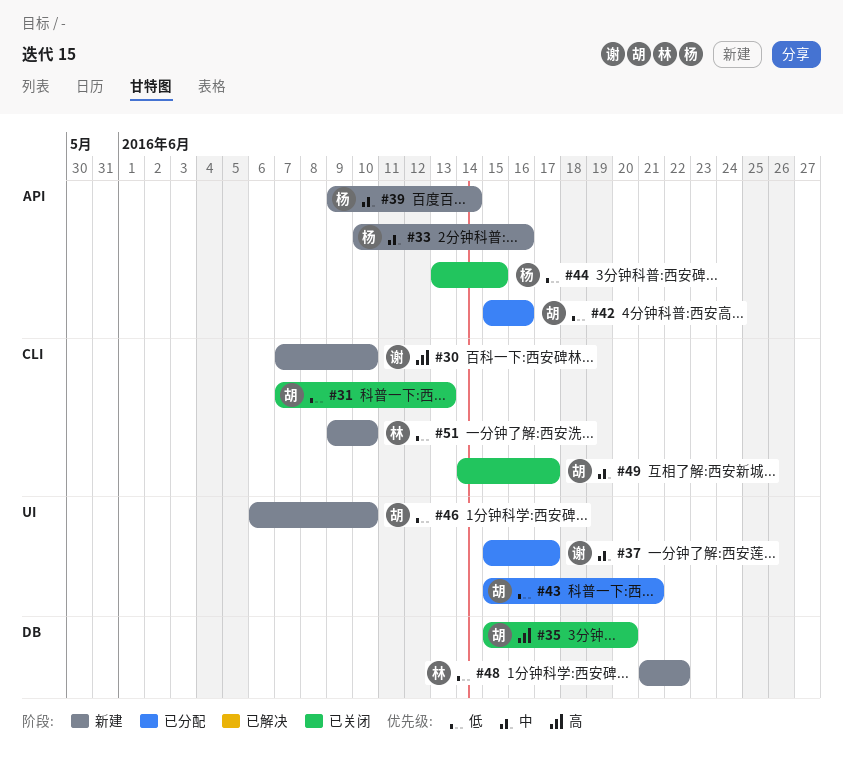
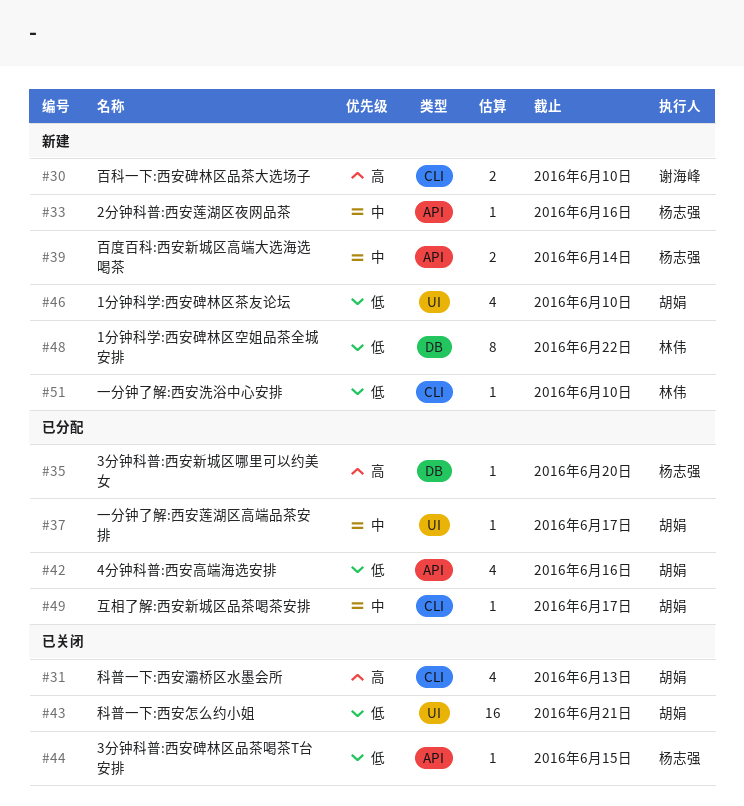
#31, priority: 低 -> 高
#35, status: 已关闭 -> 已分配
#35, owner: 胡娟 -> 杨志强
#37, owner: 谢海峰 -> 胡娟
#43, status: 已分配 -> 已关闭
#49, status: 已关闭 -> 已分配

